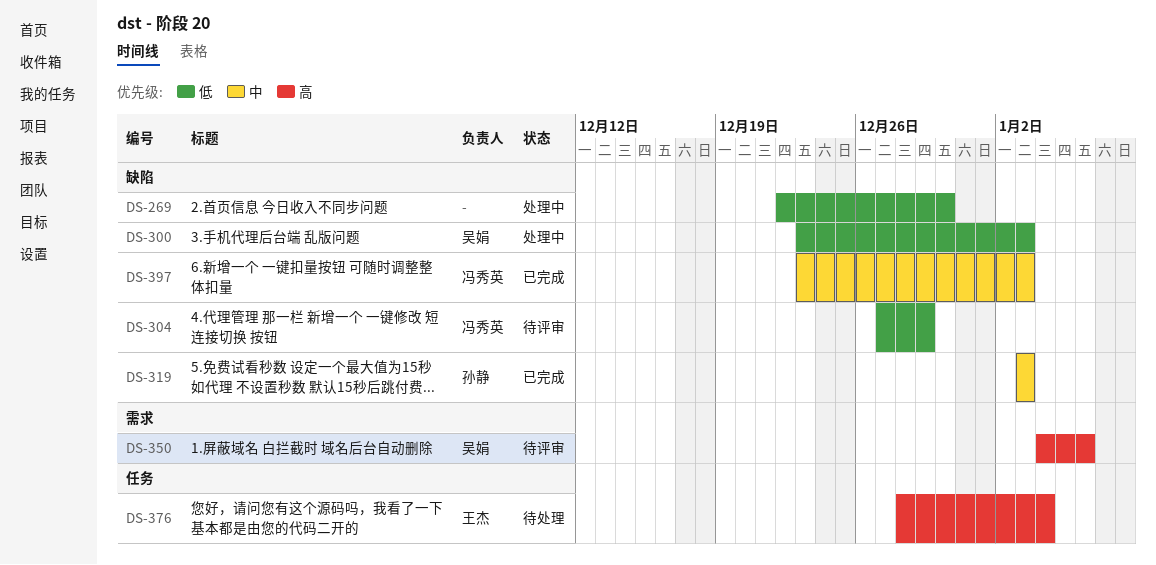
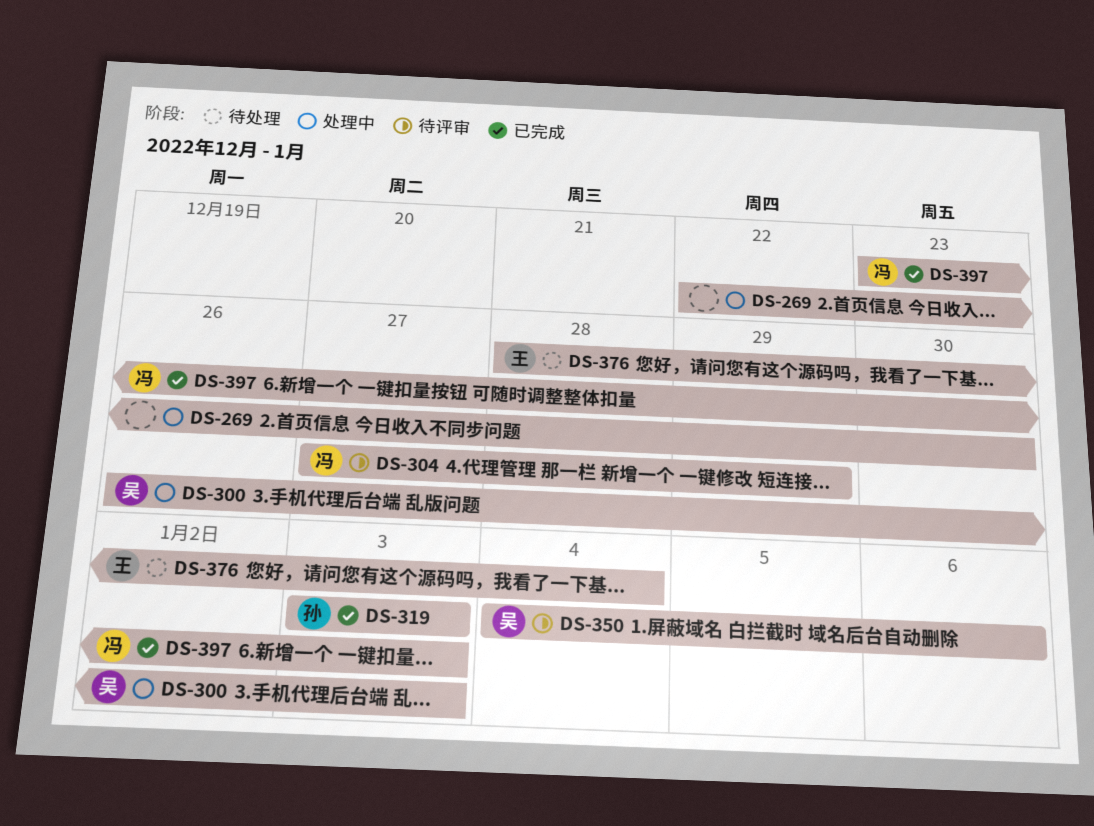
DS-300, start: Dec 23 -> Dec 26

